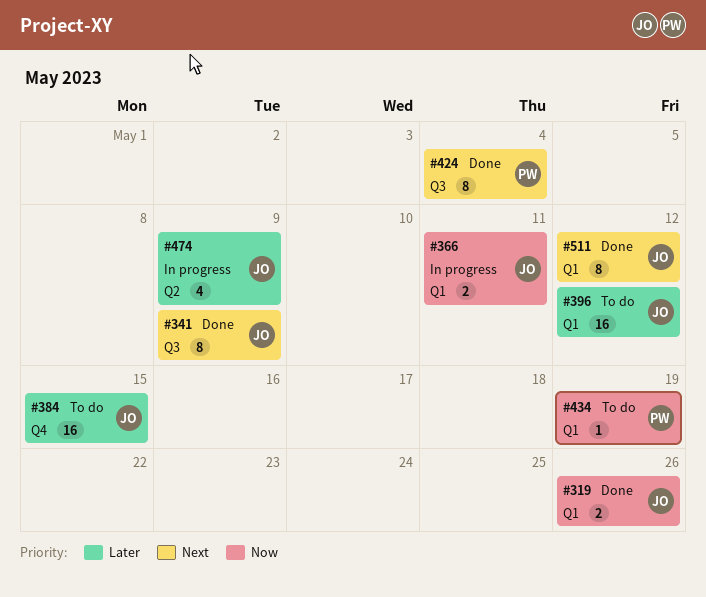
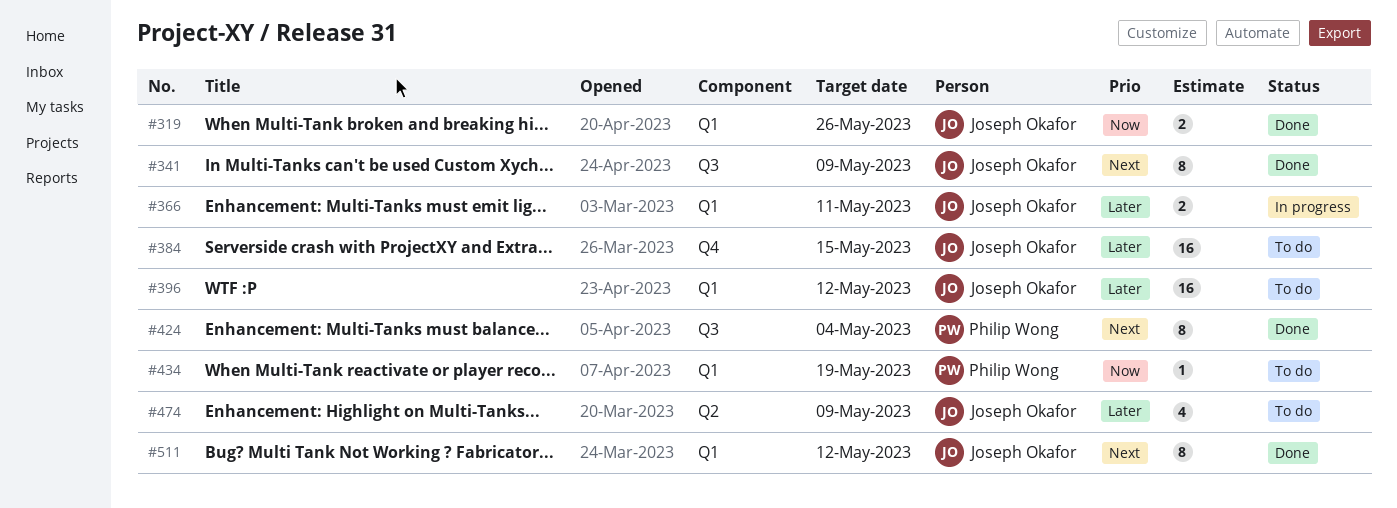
#366, priority: Now -> Later
#474, status: In progress -> To do

